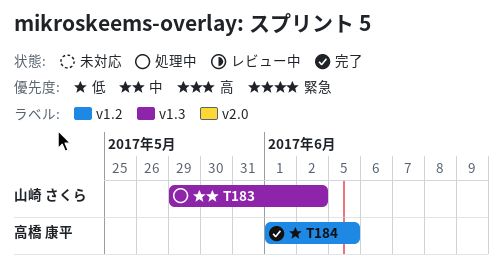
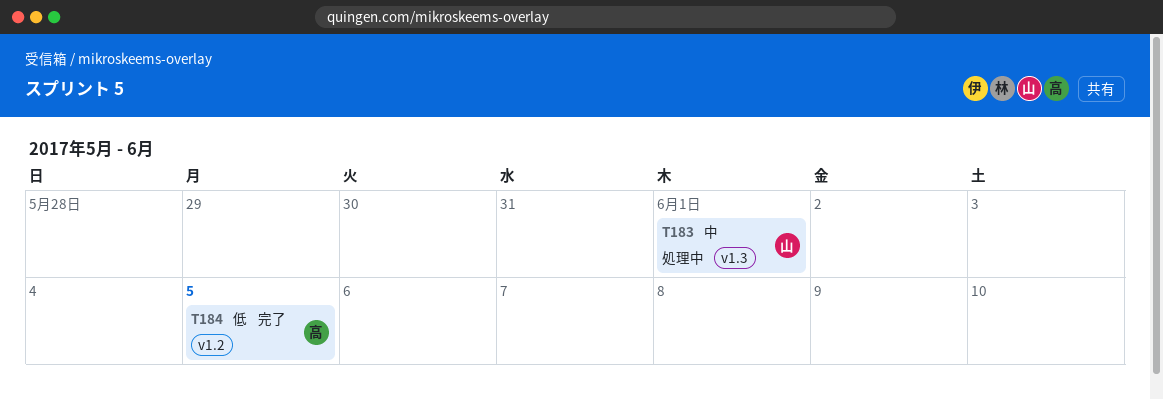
T183, due: Jun 2 -> Jun 1

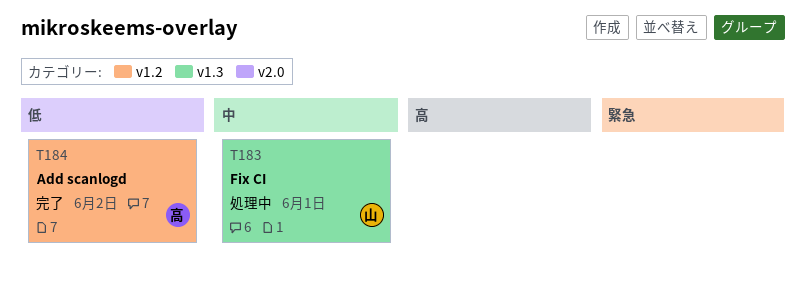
T184, due: Jun 5 -> Jun 2

